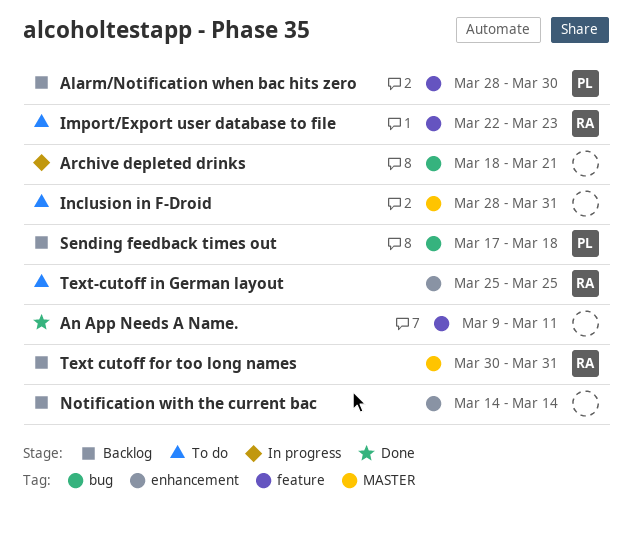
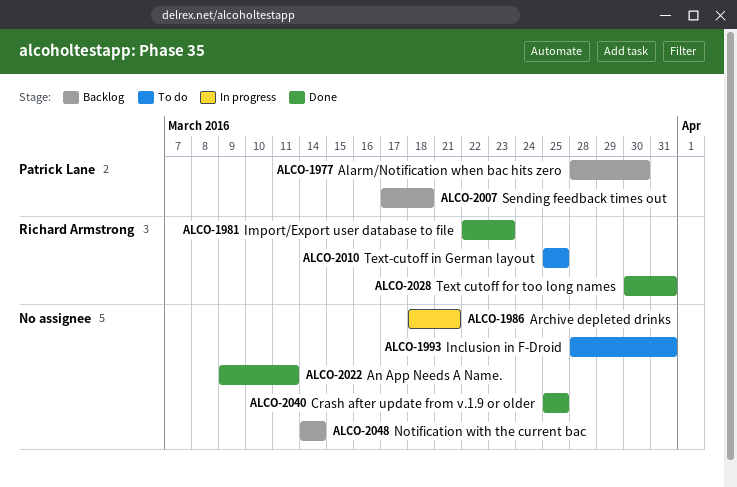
Crash after update from v.1.9 or older: none -> present
Import/Export user database to file, status: To do -> Done
Text cutoff for too long names, status: Backlog -> Done

